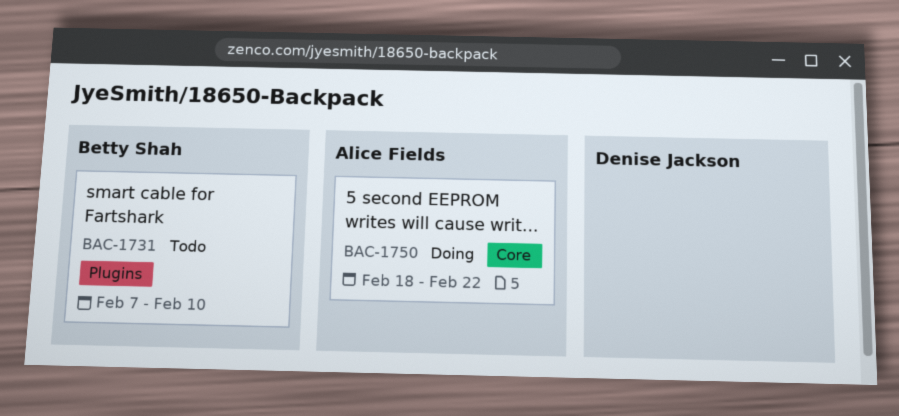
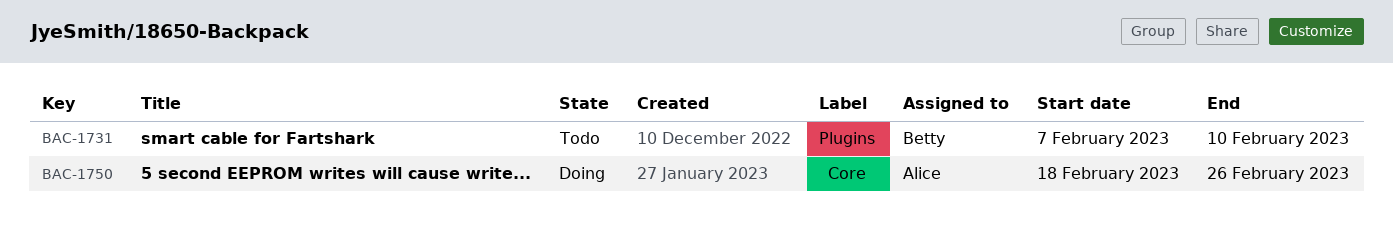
BAC-1750, due: Feb 22 -> Feb 26

